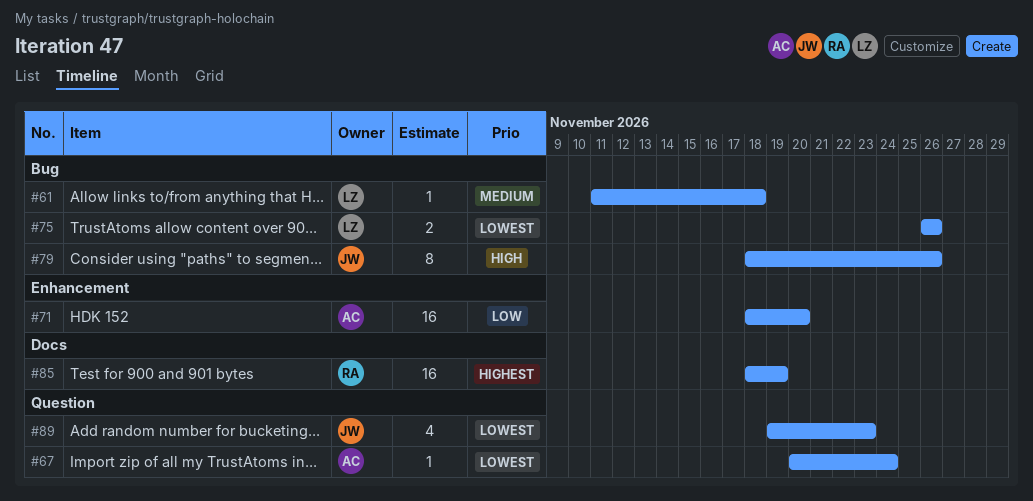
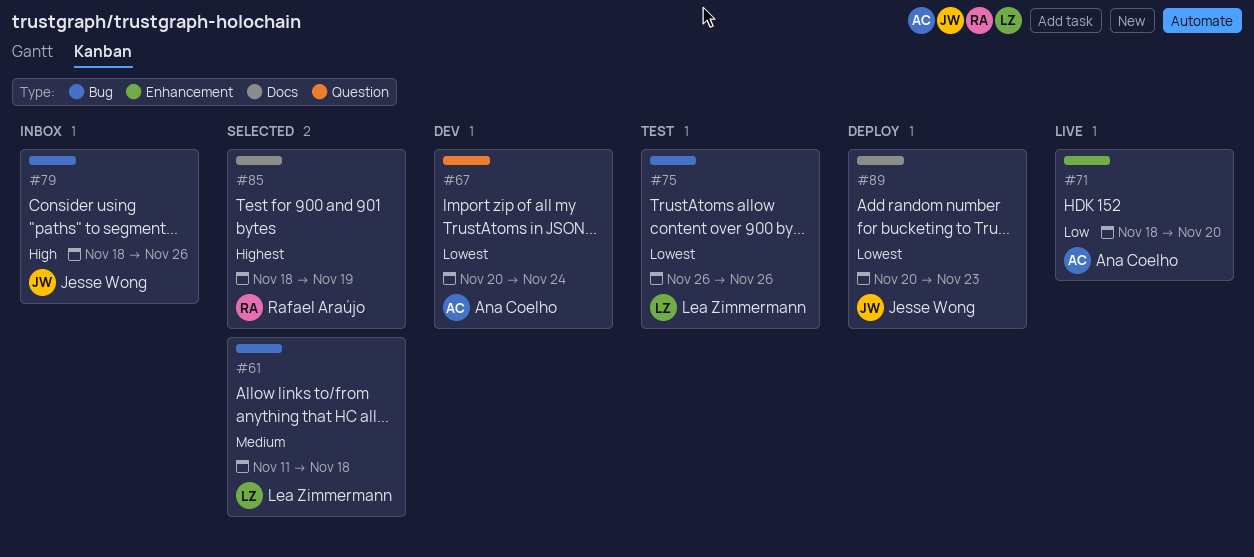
#89, label: Question -> Docs
#89, start: Nov 19 -> Nov 20

